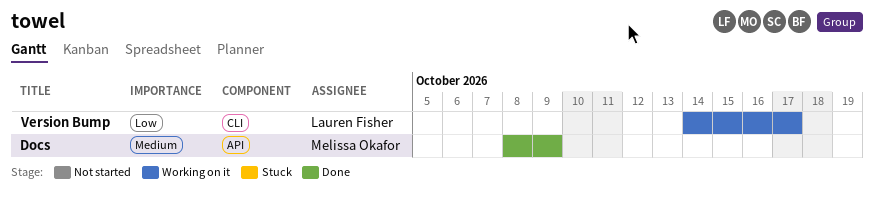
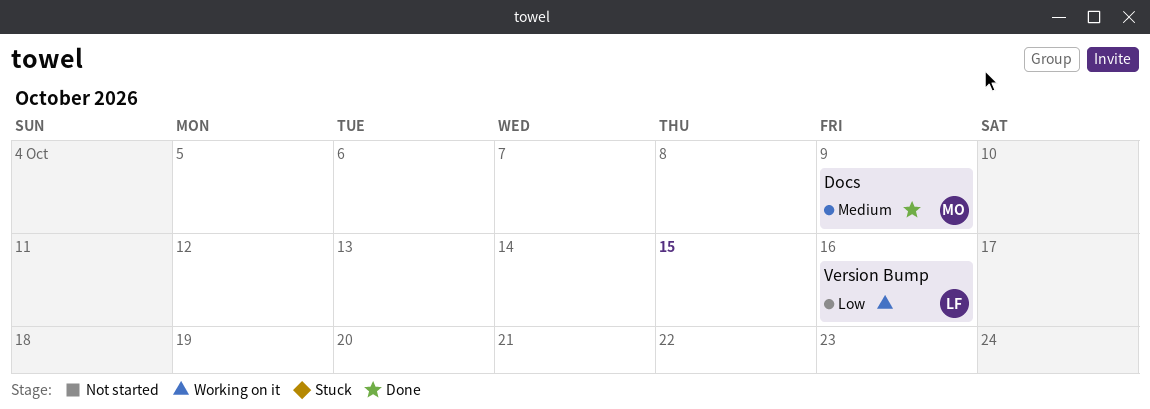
Version Bump, due: Oct 17 -> Oct 16

